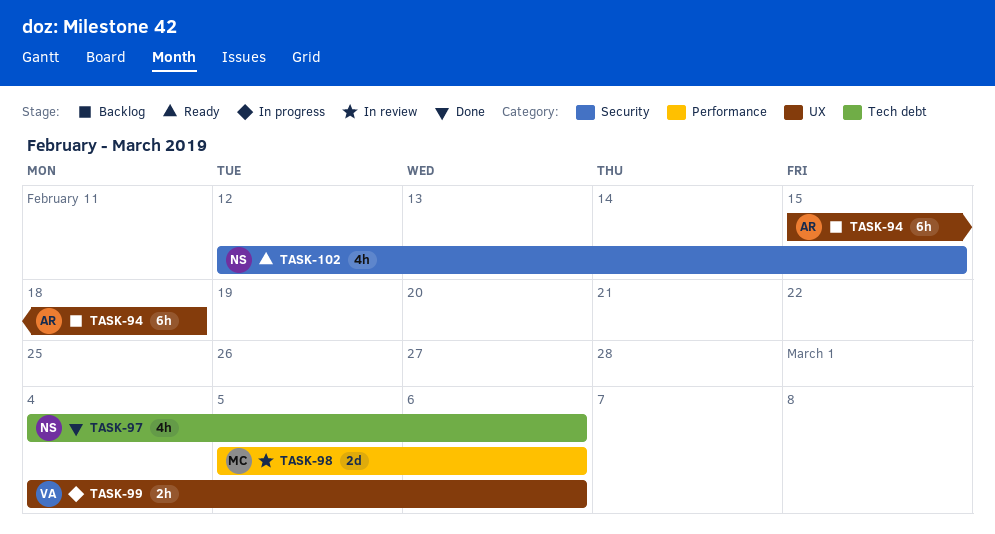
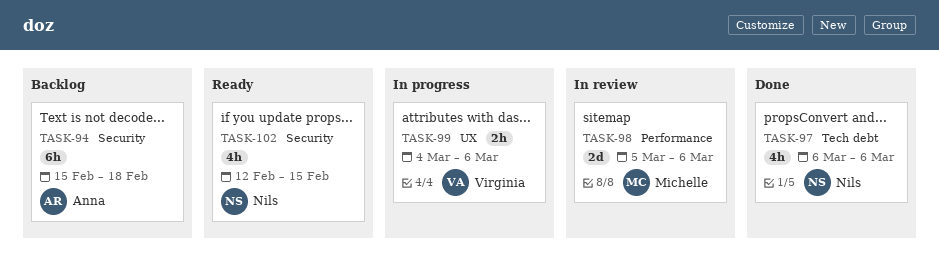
TASK-94, label: UX -> Security
TASK-97, start: Mar 4 -> Mar 6

